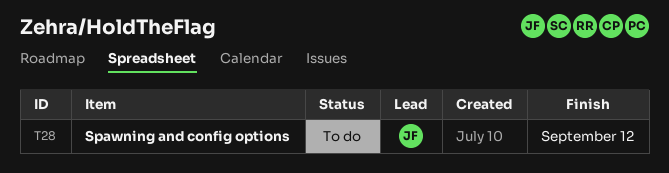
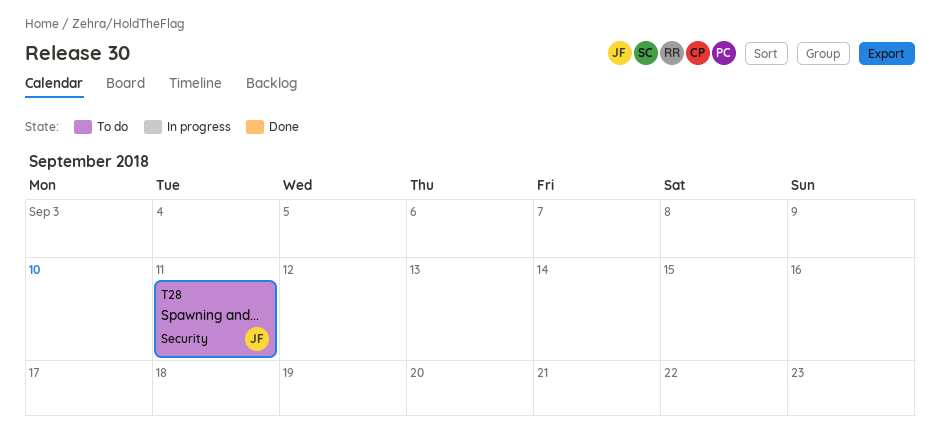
T28, due: Sep 12 -> Sep 11

